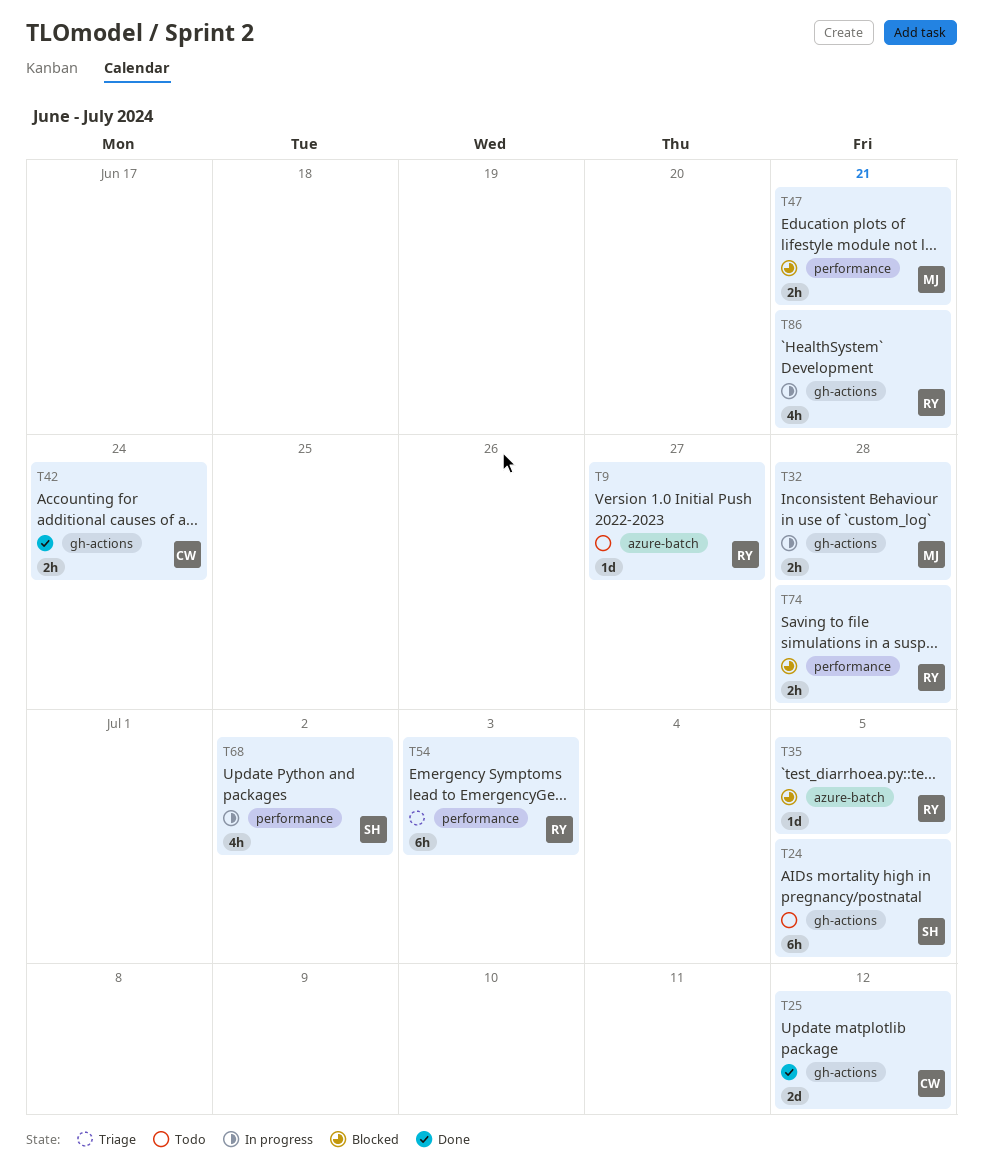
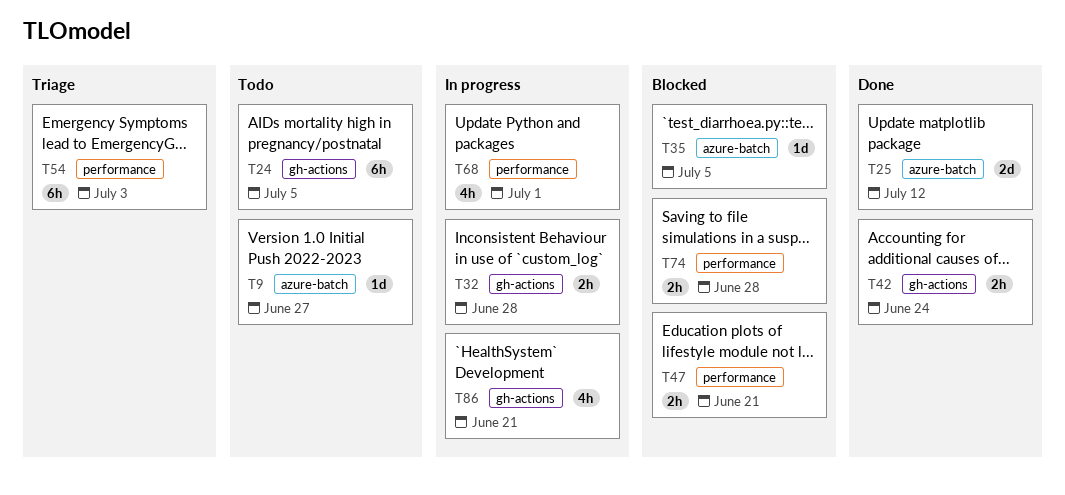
T25, label: gh-actions -> azure-batch
T68, due: Jul 2 -> Jul 1

